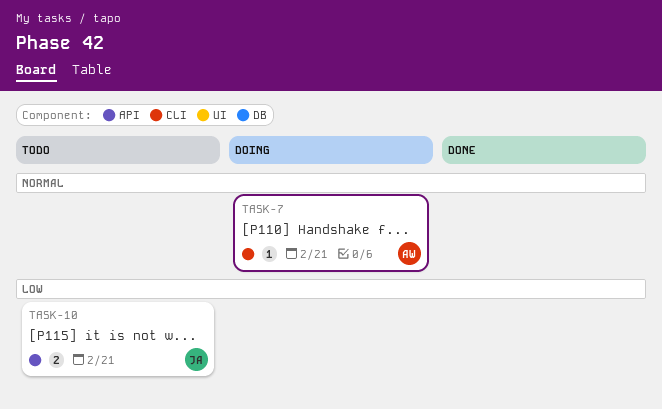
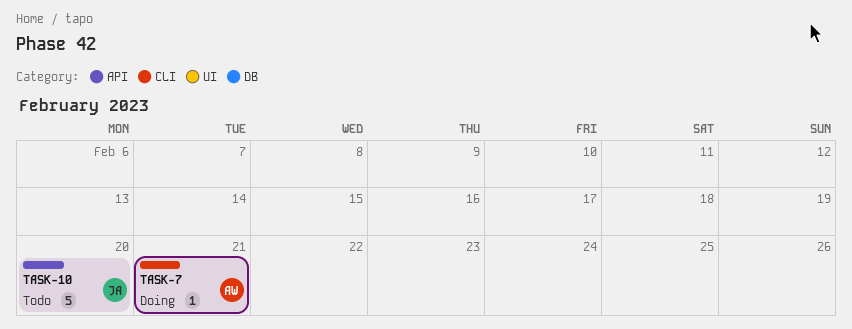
TASK-10, estimate: 2 -> 5
TASK-10, due: Feb 21 -> Feb 20

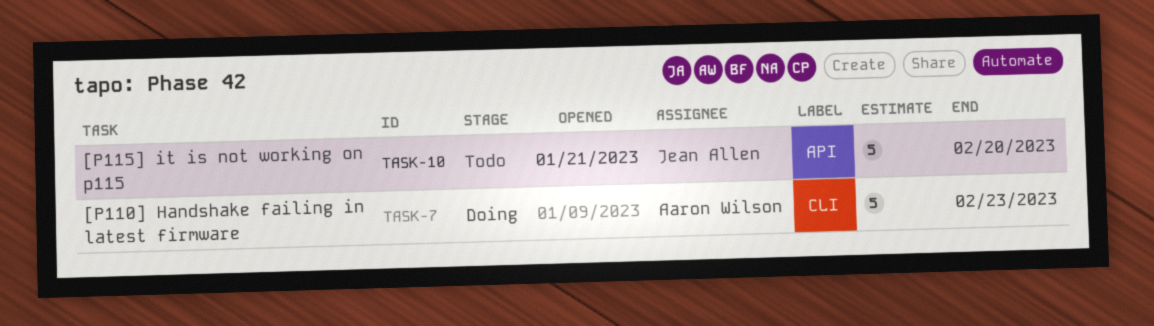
TASK-7, estimate: 1 -> 5
TASK-7, due: Feb 21 -> Feb 23

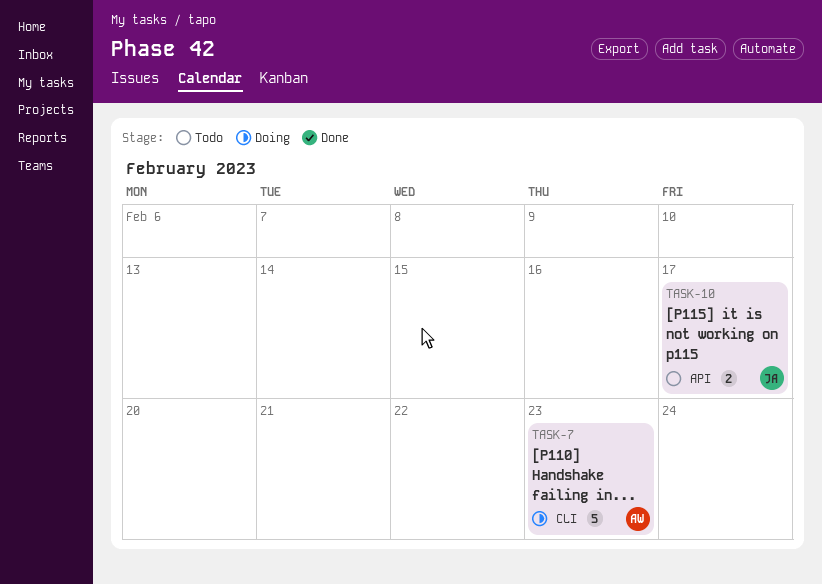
TASK-10, estimate: 5 -> 2
TASK-10, due: Feb 20 -> Feb 17

